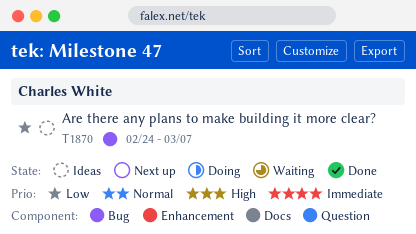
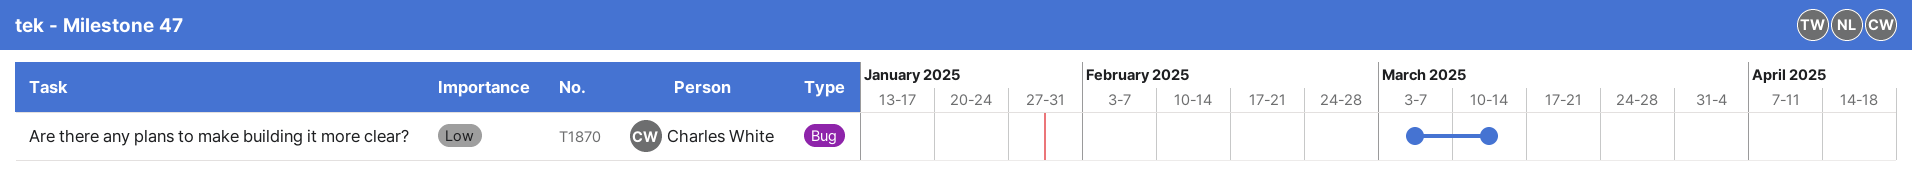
T1870, start: Feb 24 -> Mar 3
T1870, due: Mar 7 -> Mar 14

